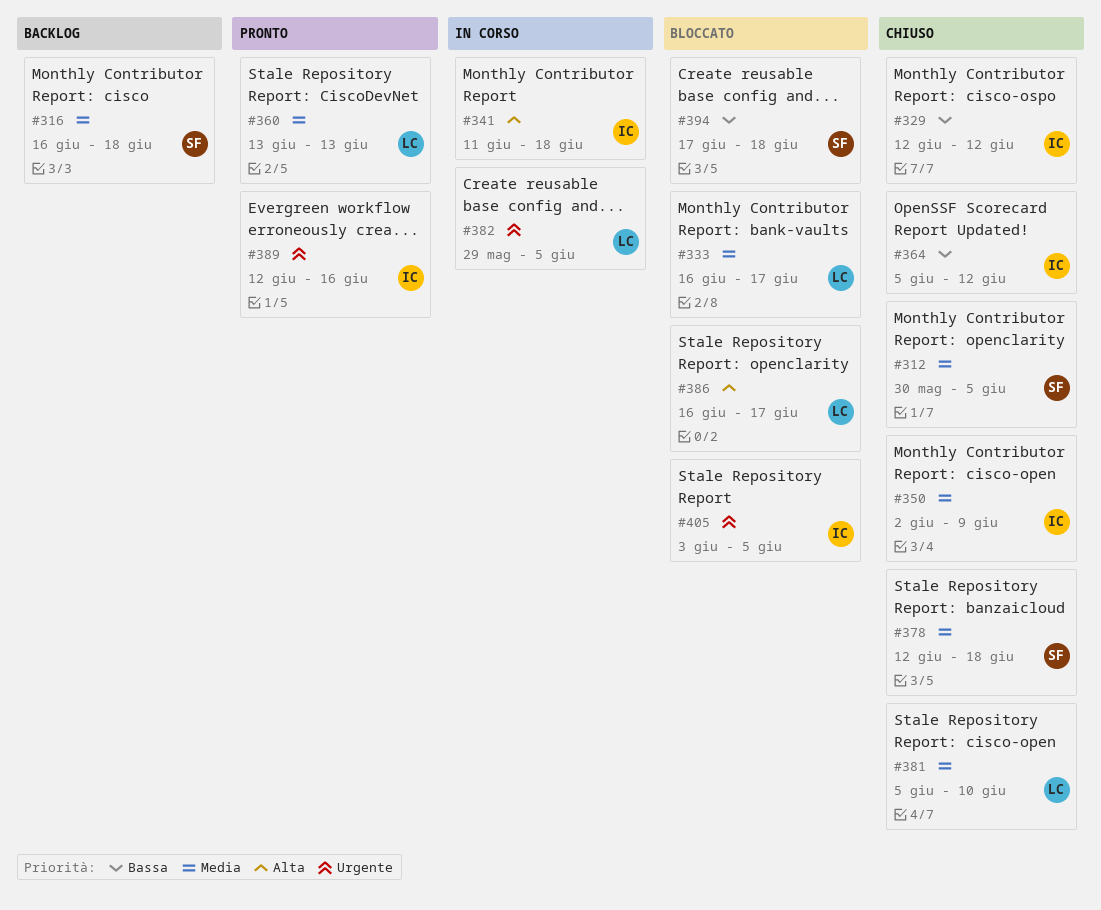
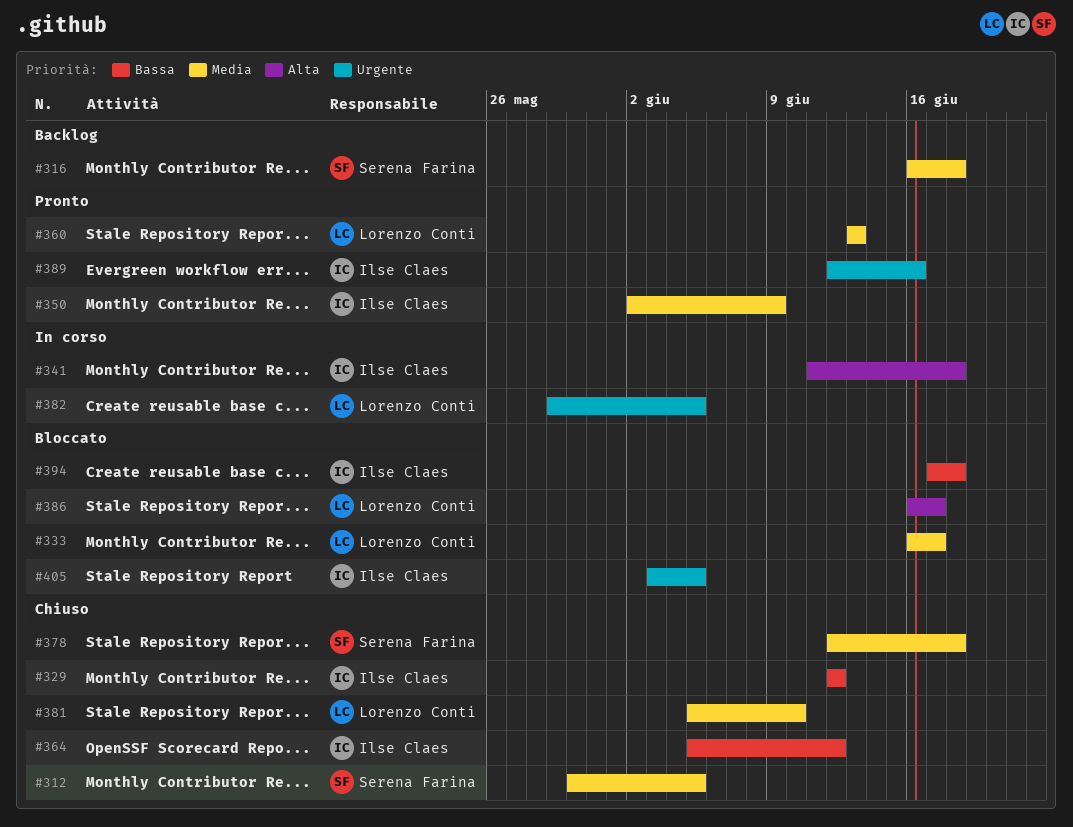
#350, status: Chiuso -> Pronto
#394, owner: Serena Farina -> Ilse Claes

